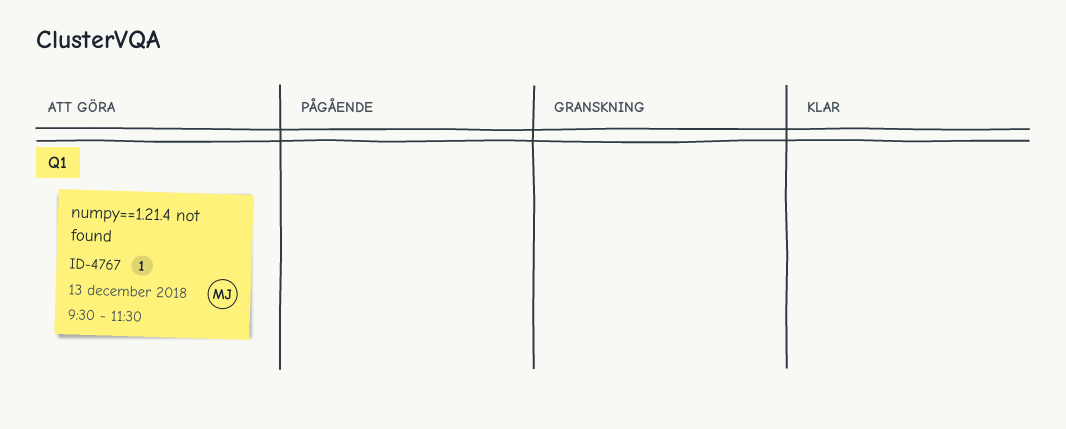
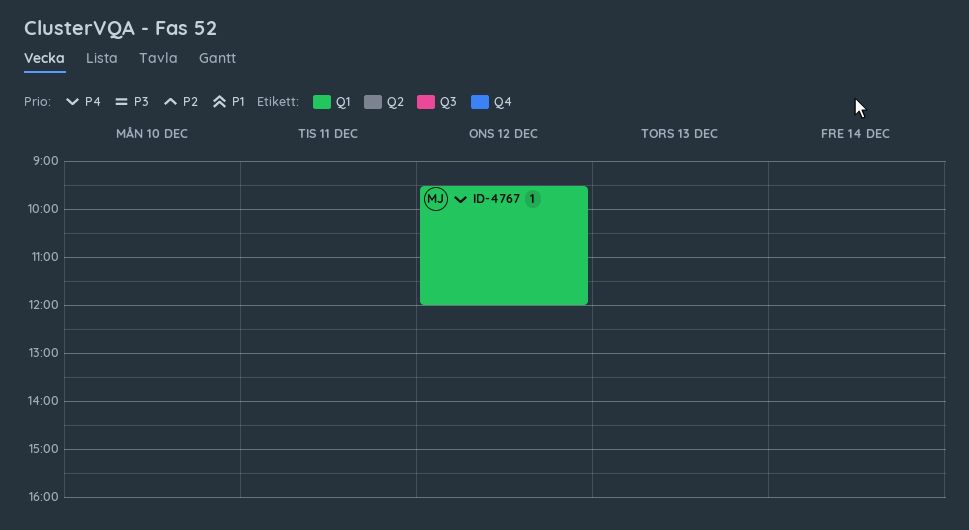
ID-4767, day: Dec 13 -> Dec 12
ID-4767, ends: 11:30 -> 12:00

